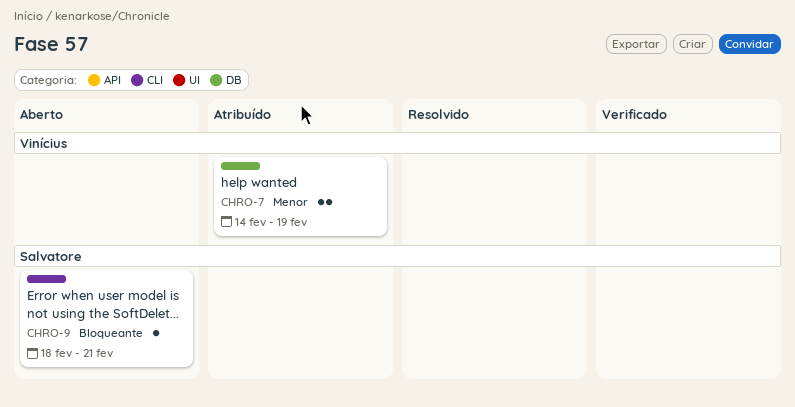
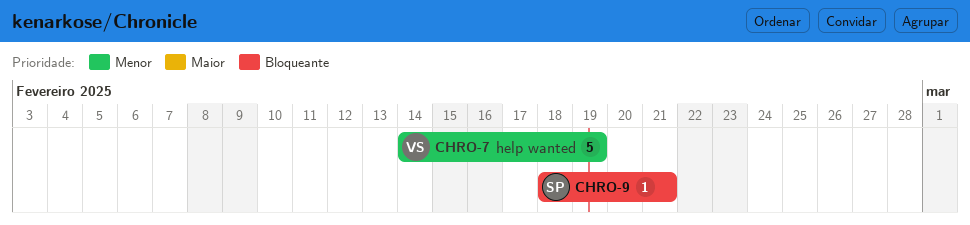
CHRO-7, estimate: 2 -> 5

